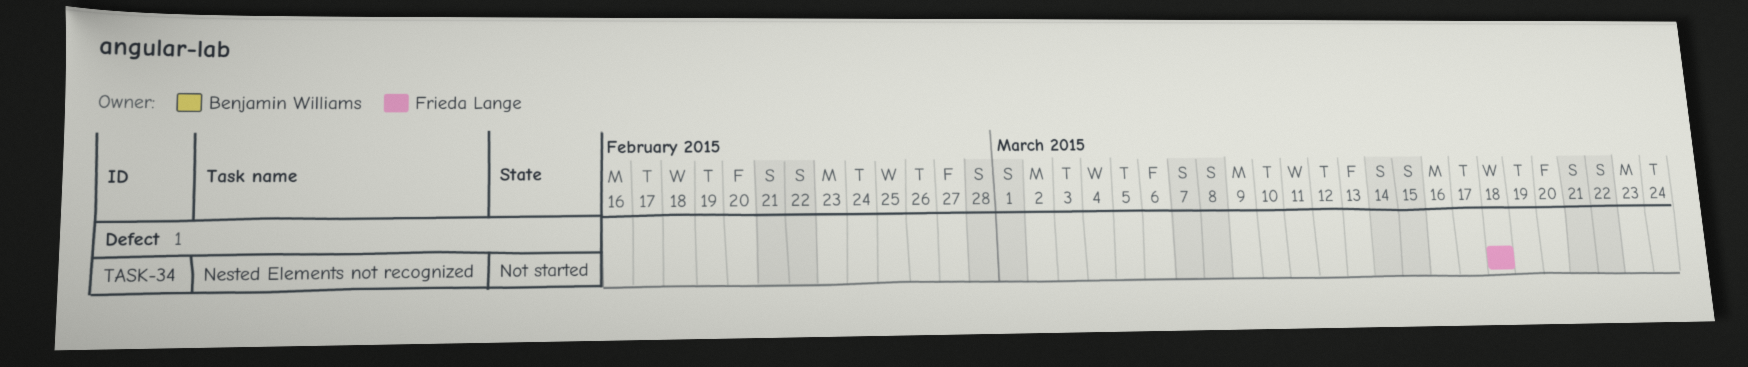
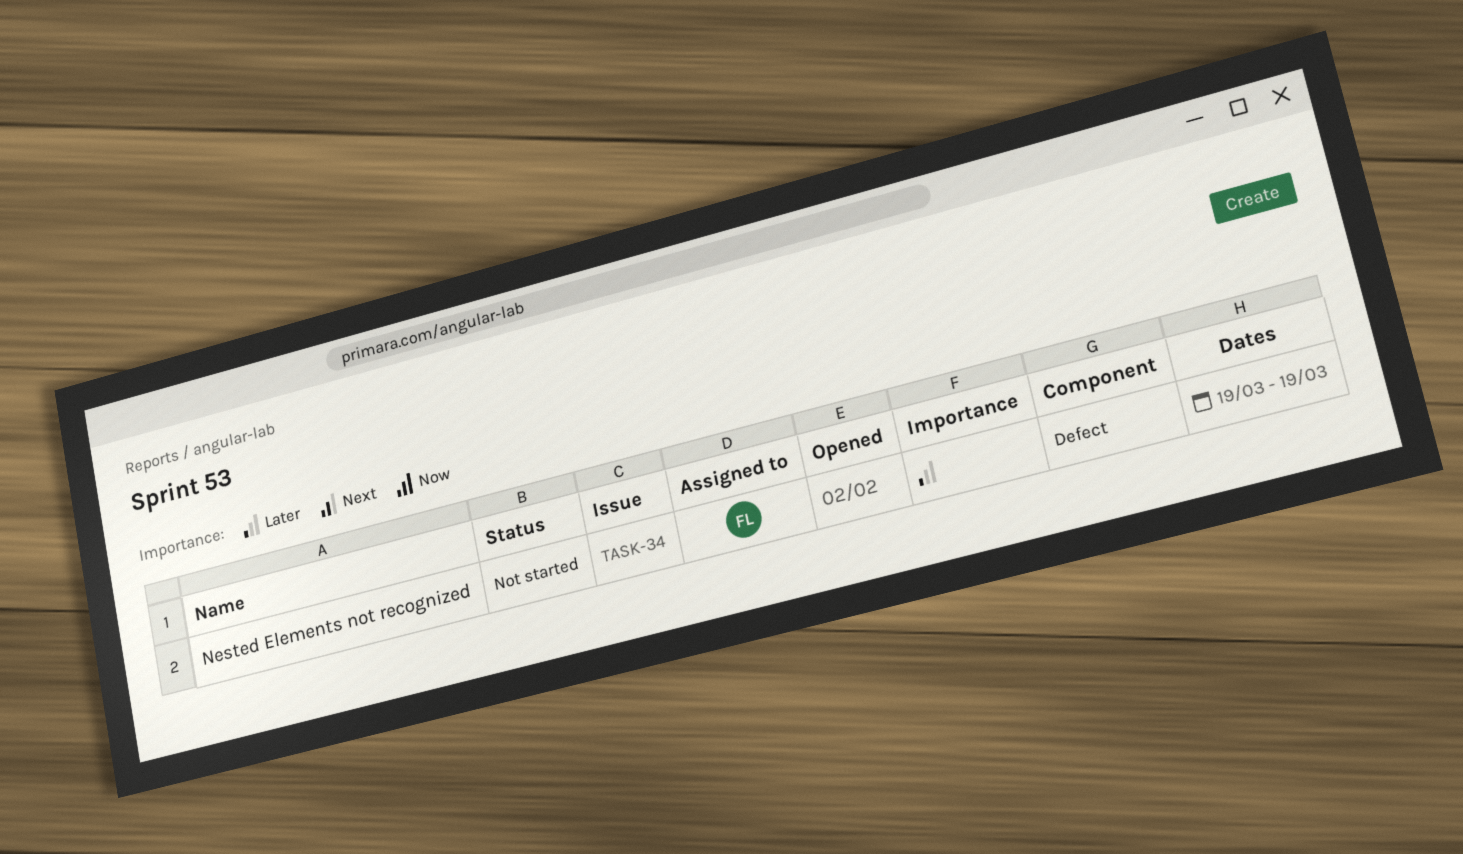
TASK-34, start: Mar 18 -> Mar 19
TASK-34, due: Mar 18 -> Mar 19

